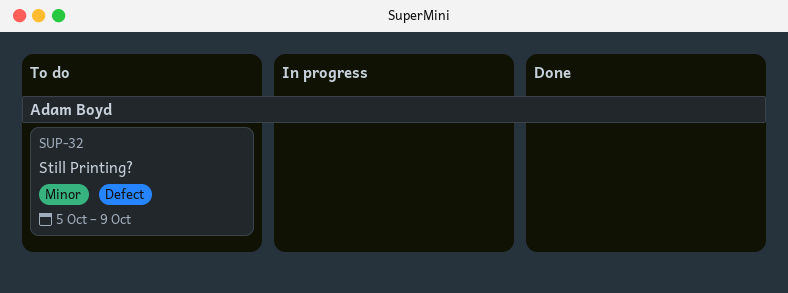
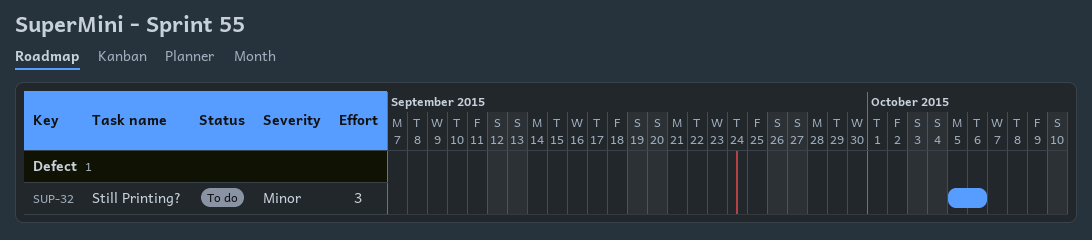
SUP-32, due: Oct 9 -> Oct 6

